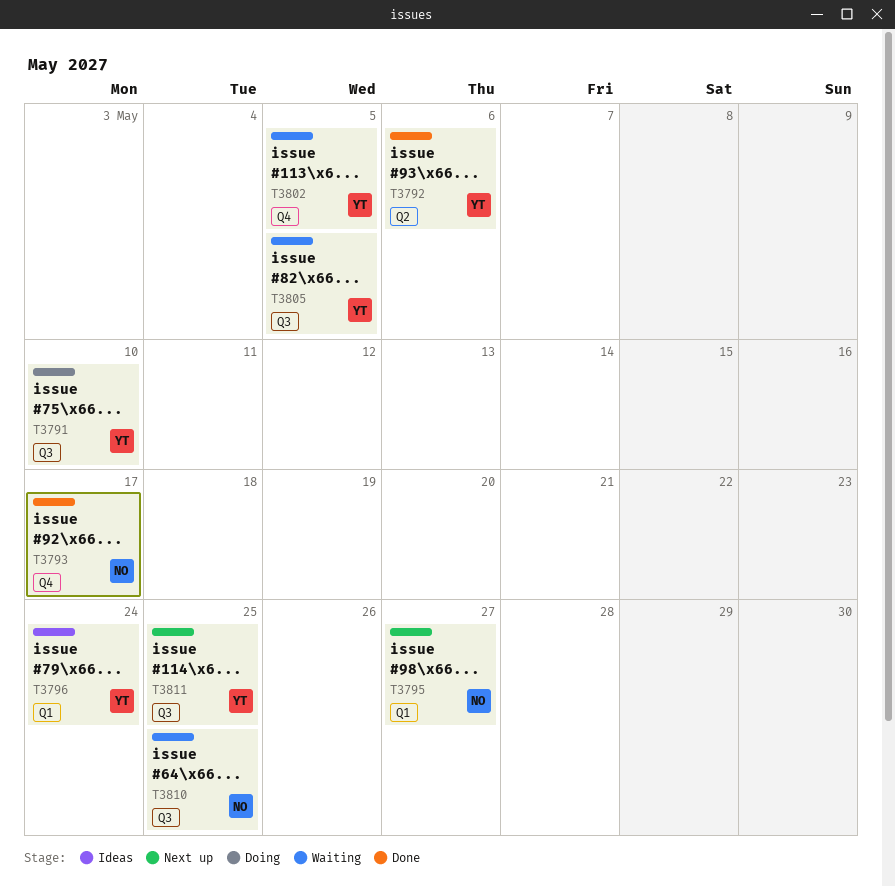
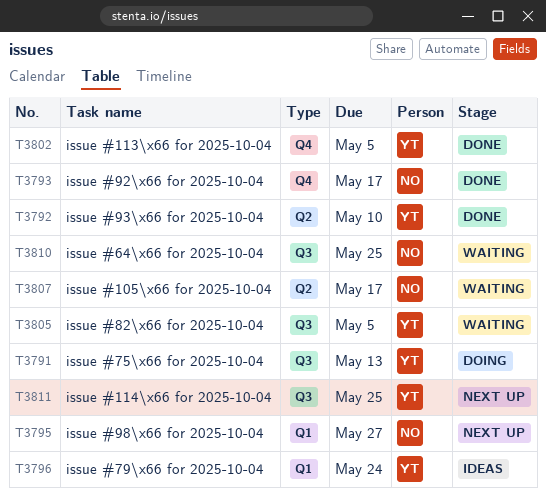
T3791, due: May 10 -> May 13
T3792, due: May 6 -> May 10
T3802, status: Waiting -> Done
T3807: none -> present

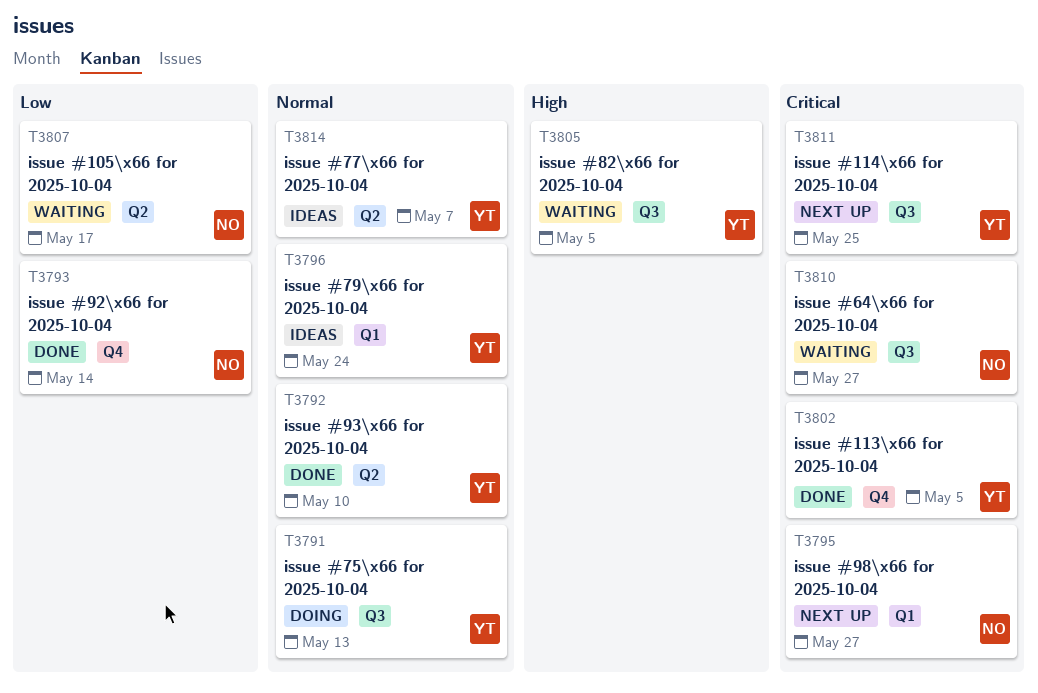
T3793, due: May 17 -> May 14
T3810, due: May 25 -> May 27
T3814: none -> present

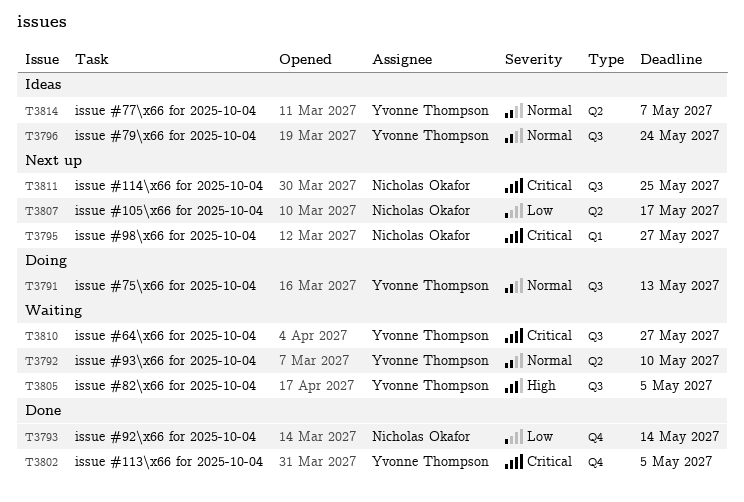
T3792, status: Done -> Waiting
T3796, label: Q1 -> Q3
T3807, status: Waiting -> Next up
T3810, owner: Nicholas Okafor -> Yvonne Thompson
T3811, owner: Yvonne Thompson -> Nicholas Okafor

